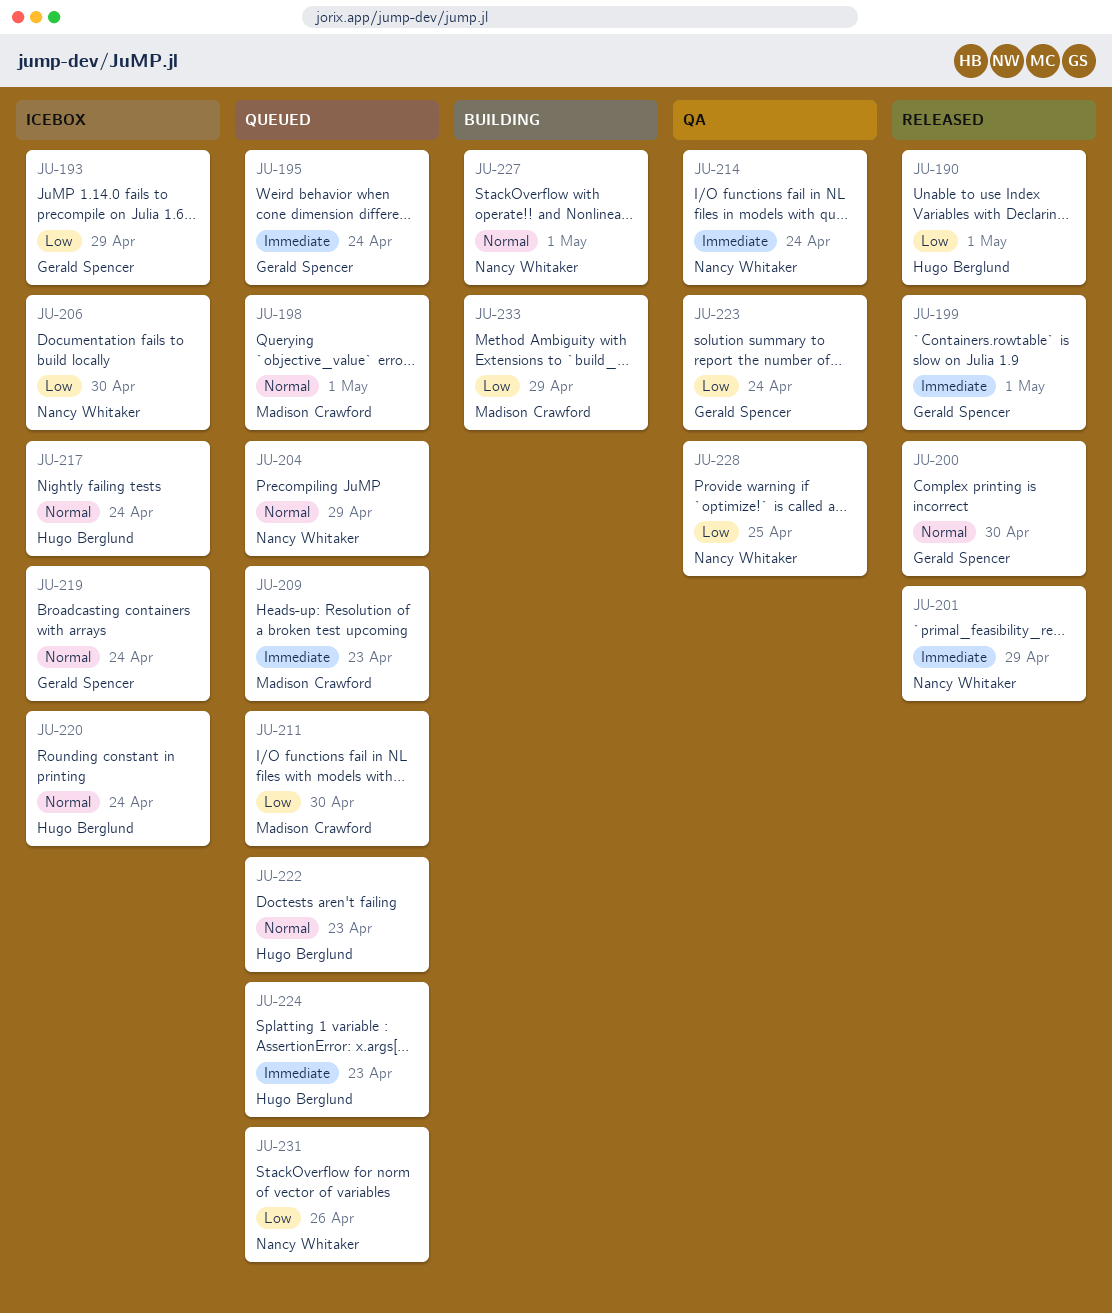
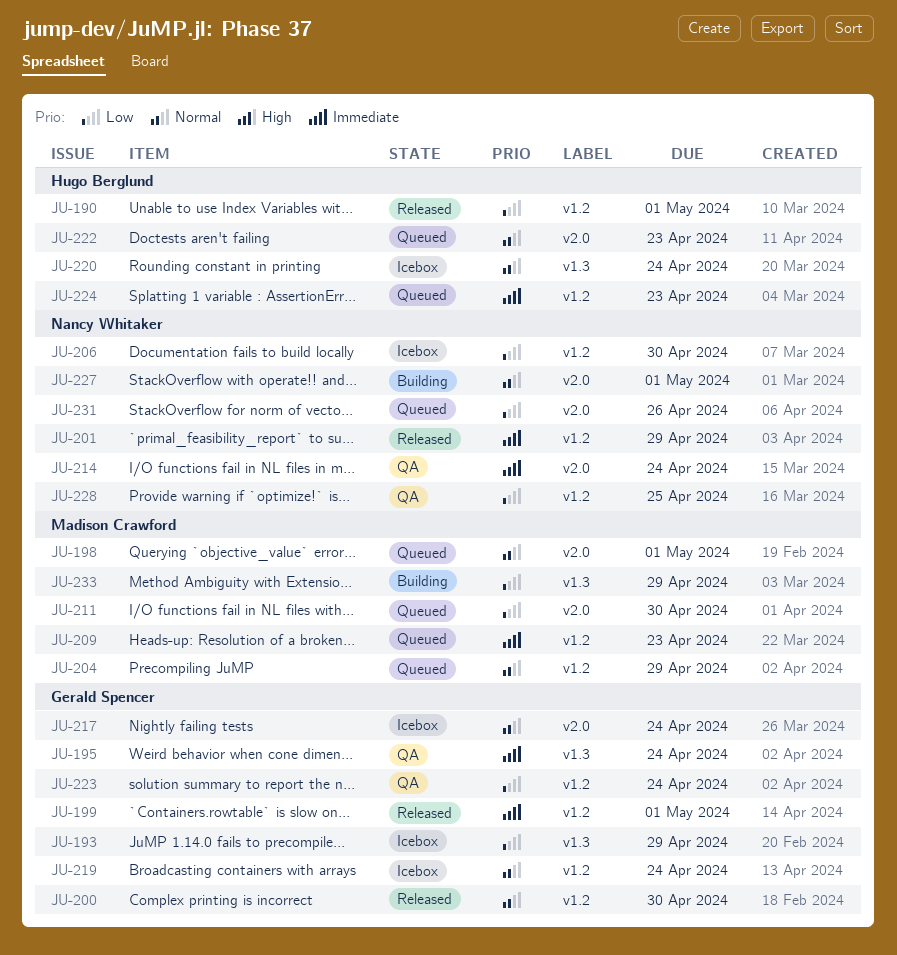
JU-195, status: Queued -> QA
JU-204, owner: Nancy Whitaker -> Madison Crawford
JU-217, owner: Hugo Berglund -> Gerald Spencer

